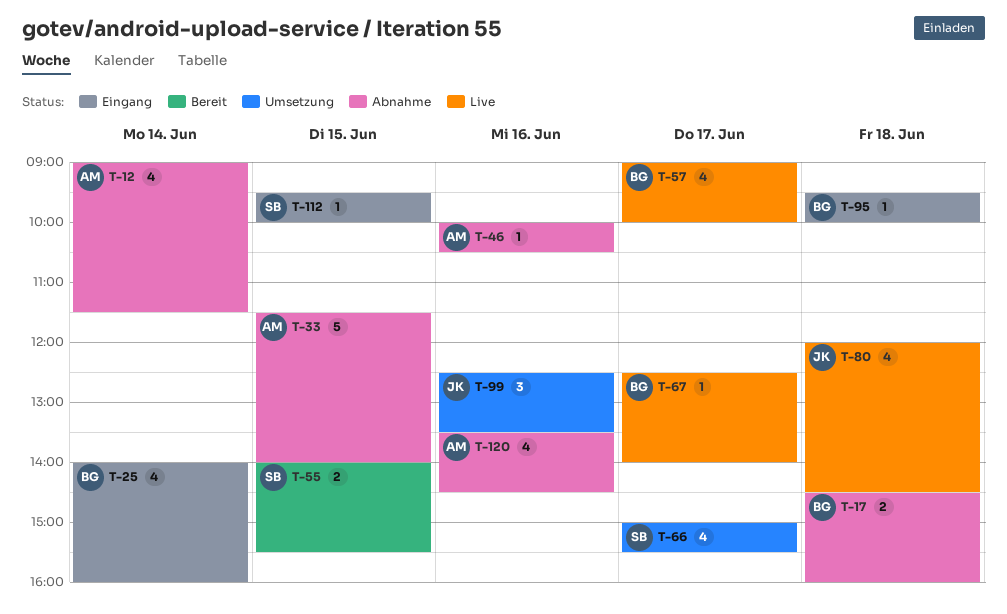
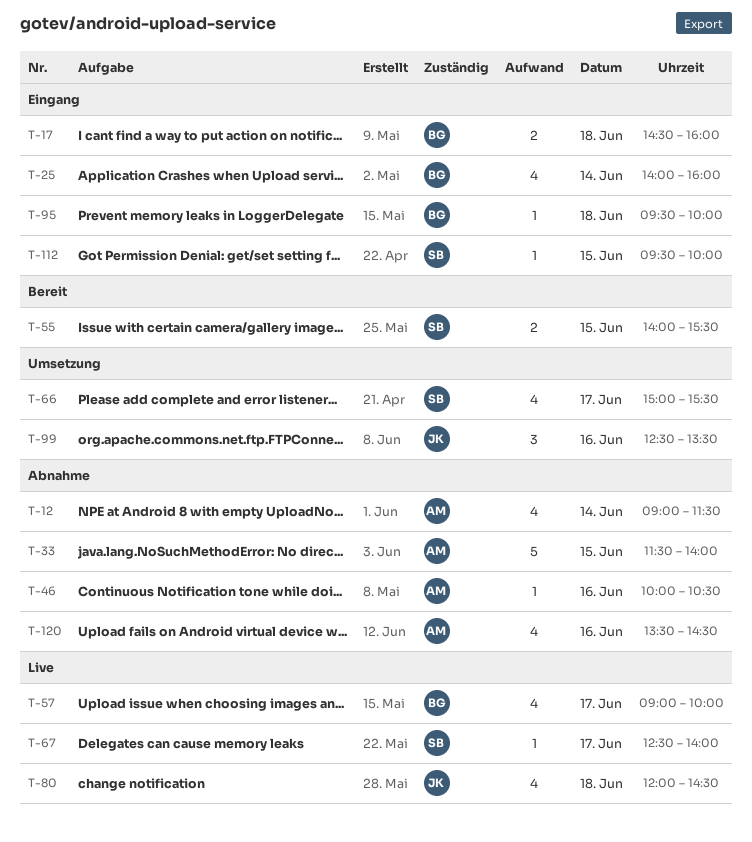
T-17, status: Abnahme -> Eingang
T-67, owner: BG -> SB

